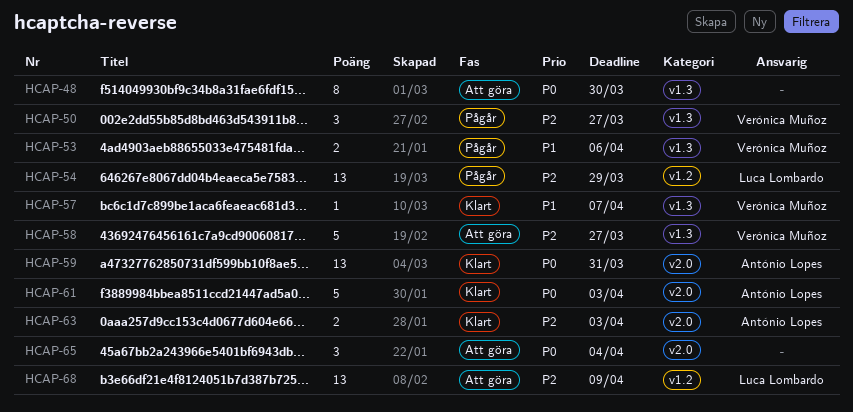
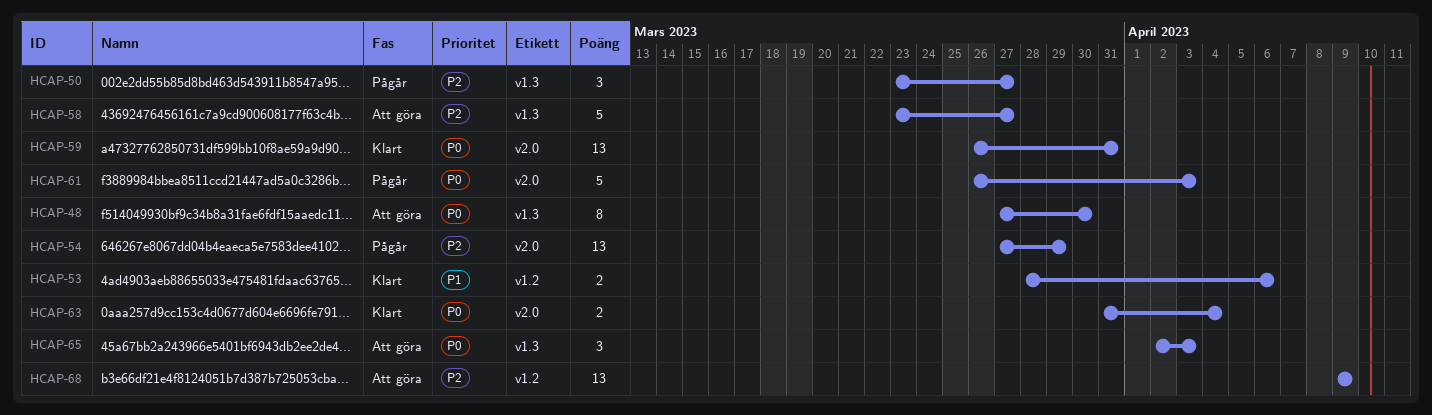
HCAP-53, status: Pågår -> Klart
HCAP-53, label: v1.3 -> v1.2
HCAP-54, label: v1.2 -> v2.0
HCAP-57: present -> none
HCAP-61, status: Klart -> Pågår
HCAP-63, priority: P2 -> P0
HCAP-63, due: Apr 3 -> Apr 4
HCAP-65, label: v2.0 -> v1.3
HCAP-65, due: Apr 4 -> Apr 3

